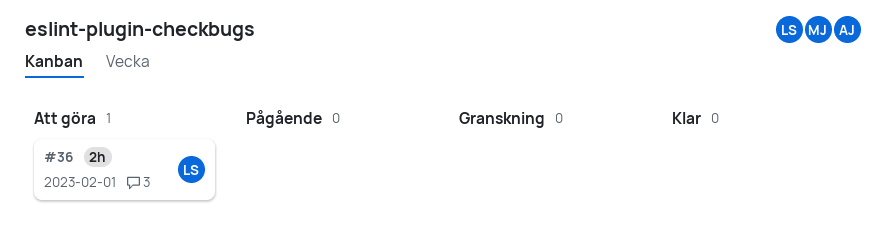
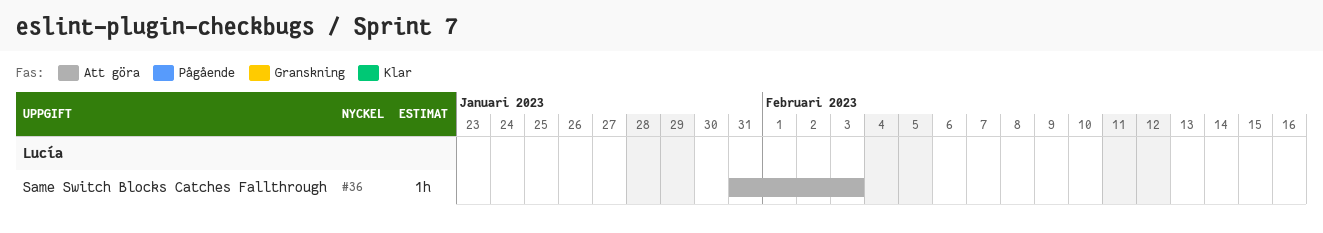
#36, estimate: 2h -> 1h
#36, due: Feb 1 -> Feb 3

